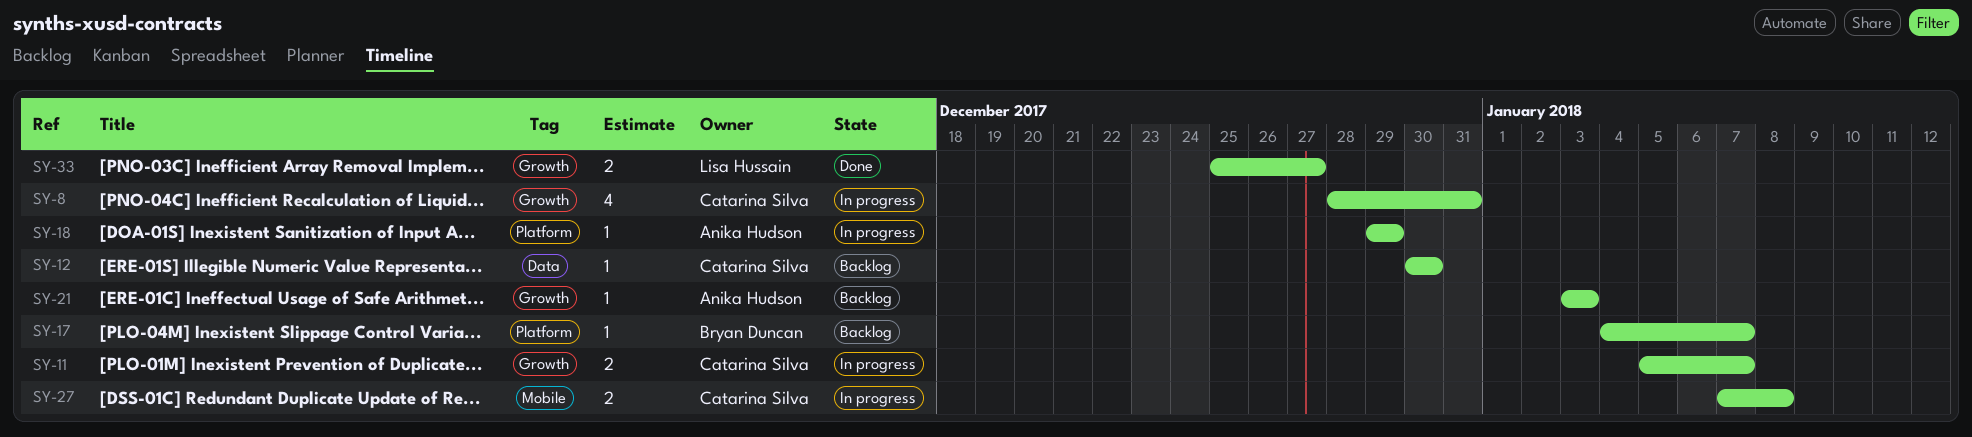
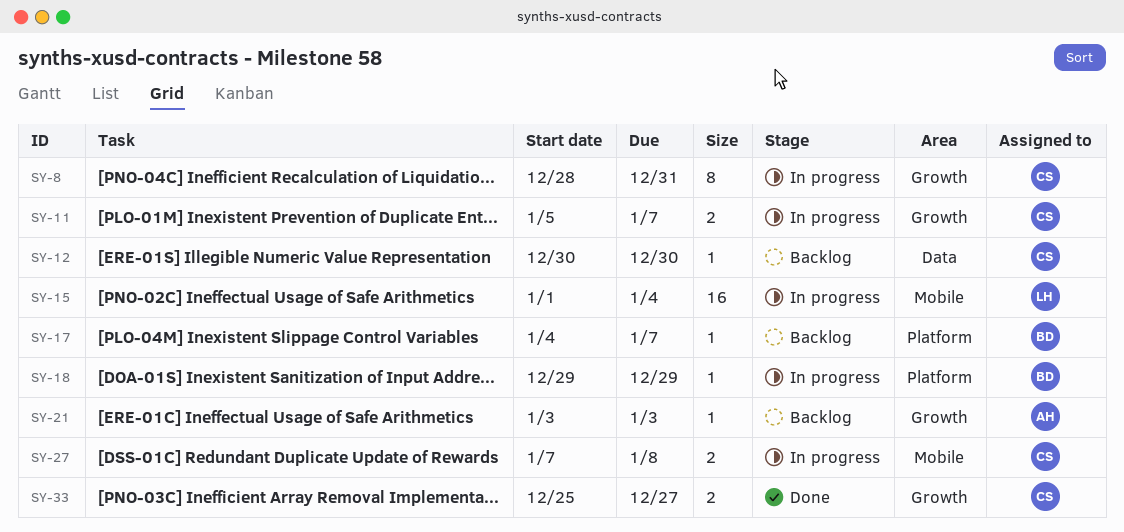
SY-8, estimate: 4 -> 8
SY-15: none -> present
SY-18, owner: Anika Hudson -> Bryan Duncan
SY-33, owner: Lisa Hussain -> Catarina Silva

